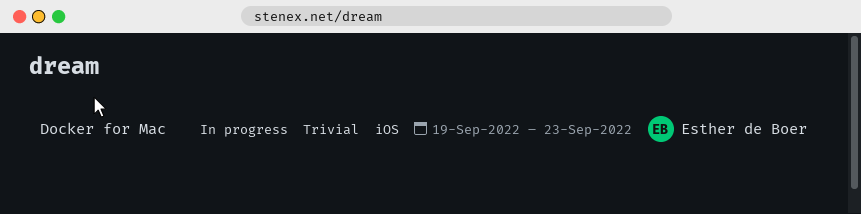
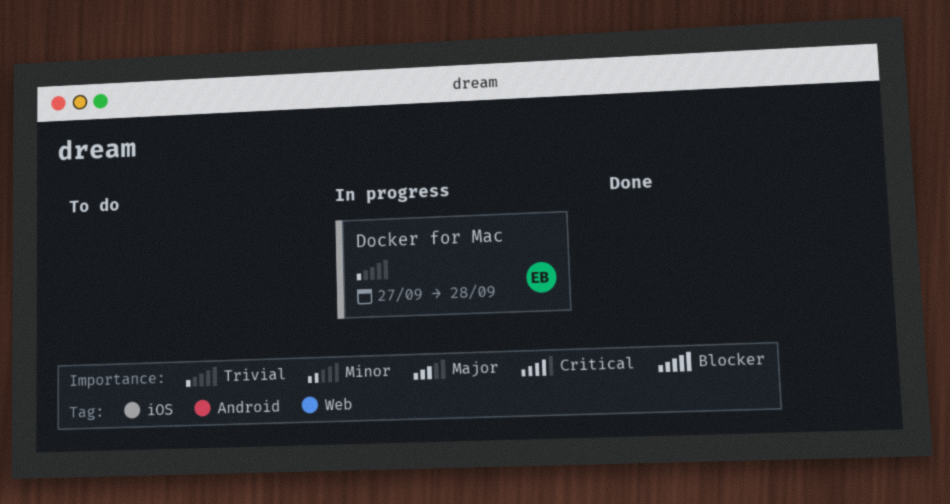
Docker for Mac, start: Sep 19 -> Sep 27
Docker for Mac, due: Sep 23 -> Sep 28

